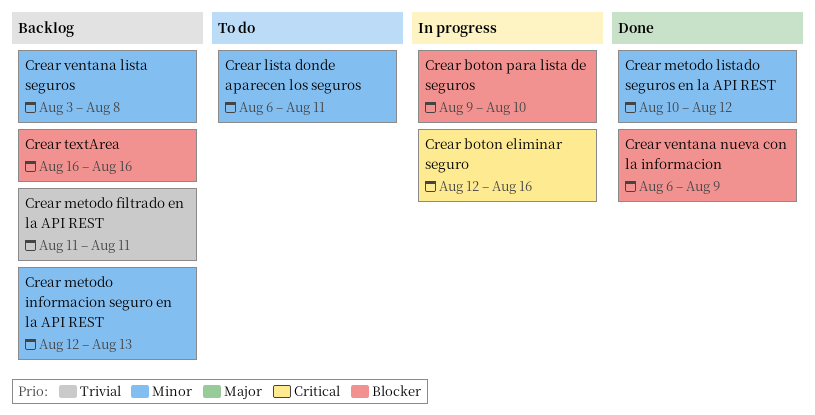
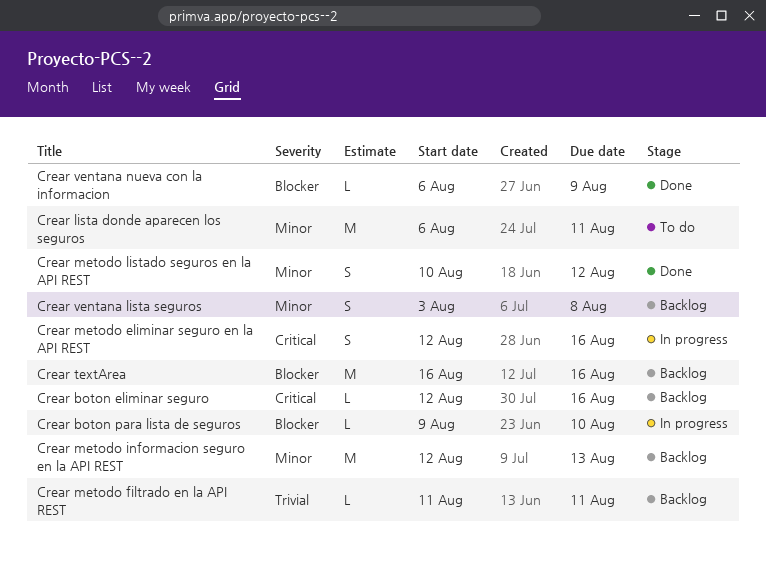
Crear boton eliminar seguro, status: In progress -> Backlog
Crear metodo eliminar seguro en la API REST: none -> present

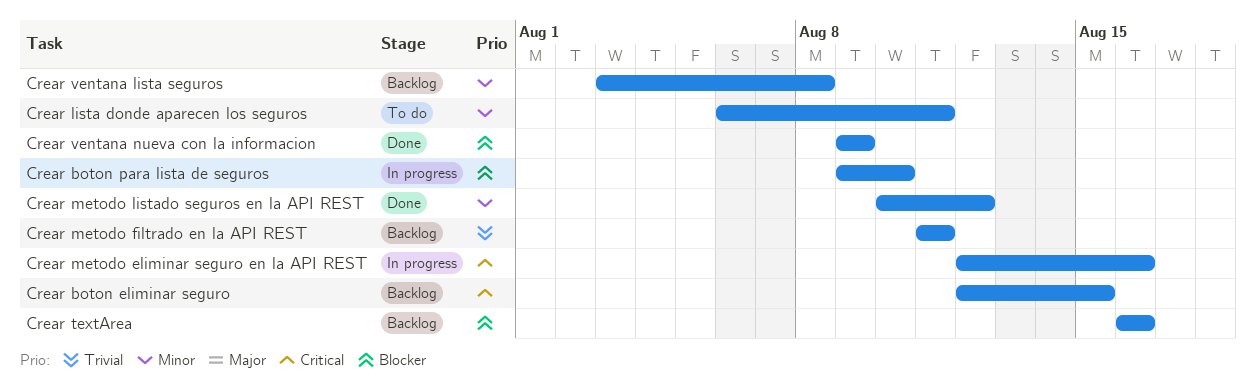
Crear boton eliminar seguro, due: Aug 16 -> Aug 15
Crear metodo informacion seguro en la API REST: present -> none
Crear ventana nueva con la informacion, start: Aug 6 -> Aug 9

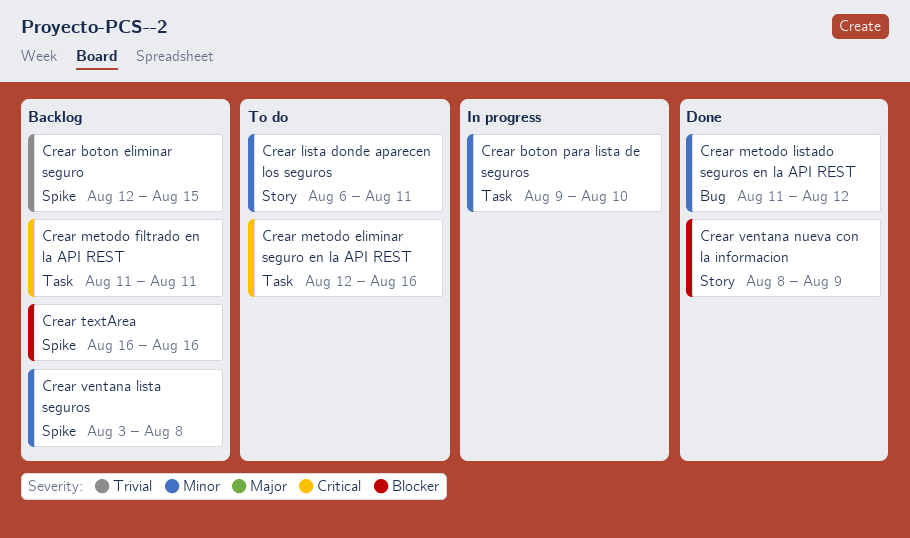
Crear boton eliminar seguro, priority: Critical -> Trivial
Crear boton para lista de seguros, priority: Blocker -> Minor
Crear metodo eliminar seguro en la API REST, status: In progress -> To do
Crear metodo filtrado en la API REST, priority: Trivial -> Critical
Crear metodo listado seguros en la API REST, start: Aug 10 -> Aug 11
Crear ventana nueva con la informacion, start: Aug 9 -> Aug 8

